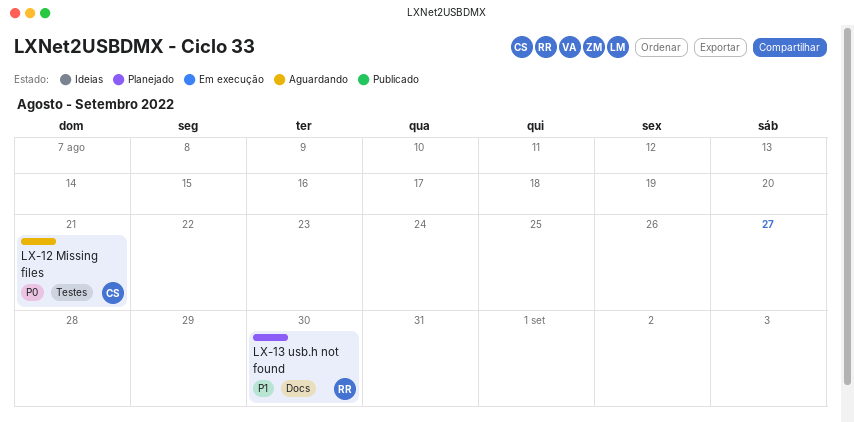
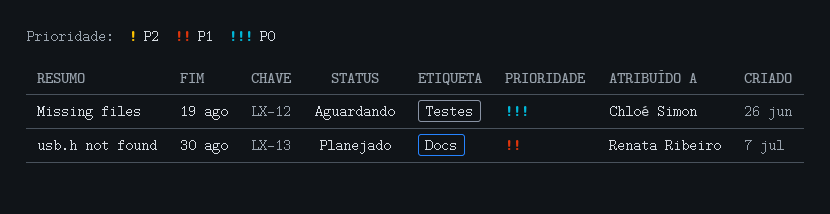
LX-12, due: Aug 21 -> Aug 19

